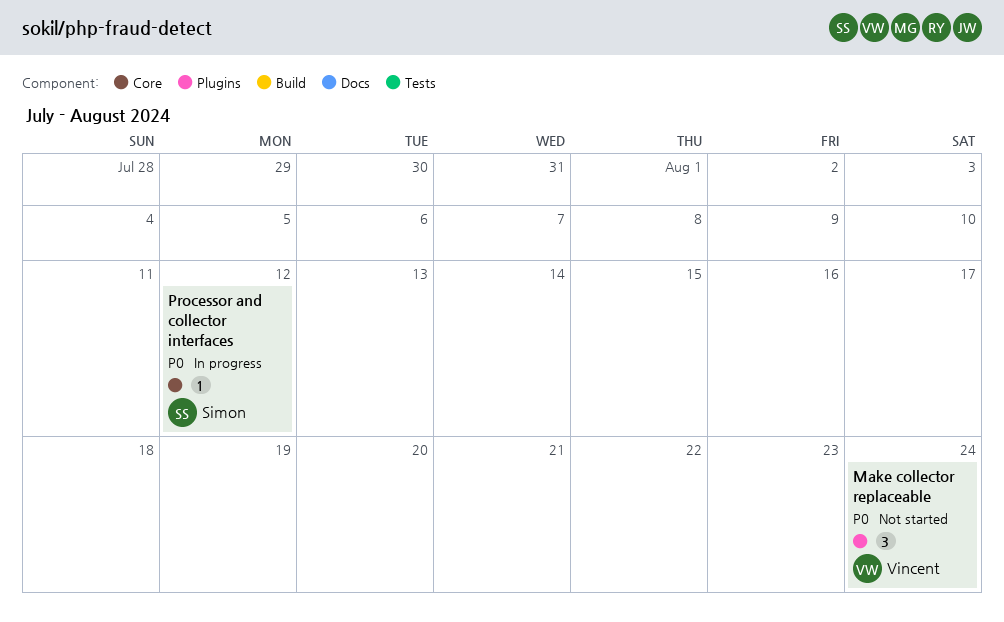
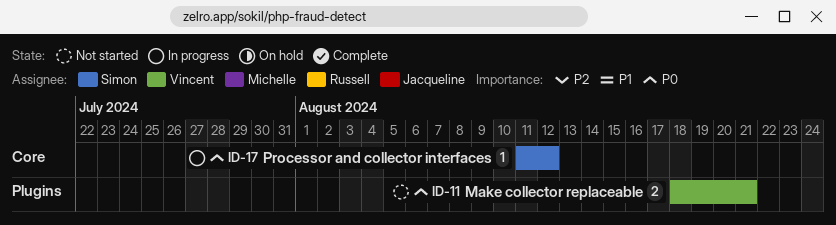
Make collector replaceable, estimate: 3 -> 2
Make collector replaceable, due: Aug 24 -> Aug 21

